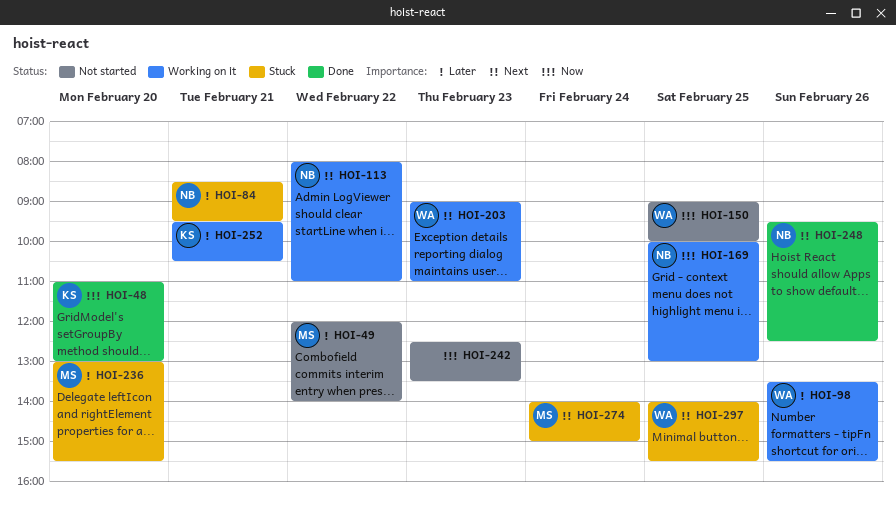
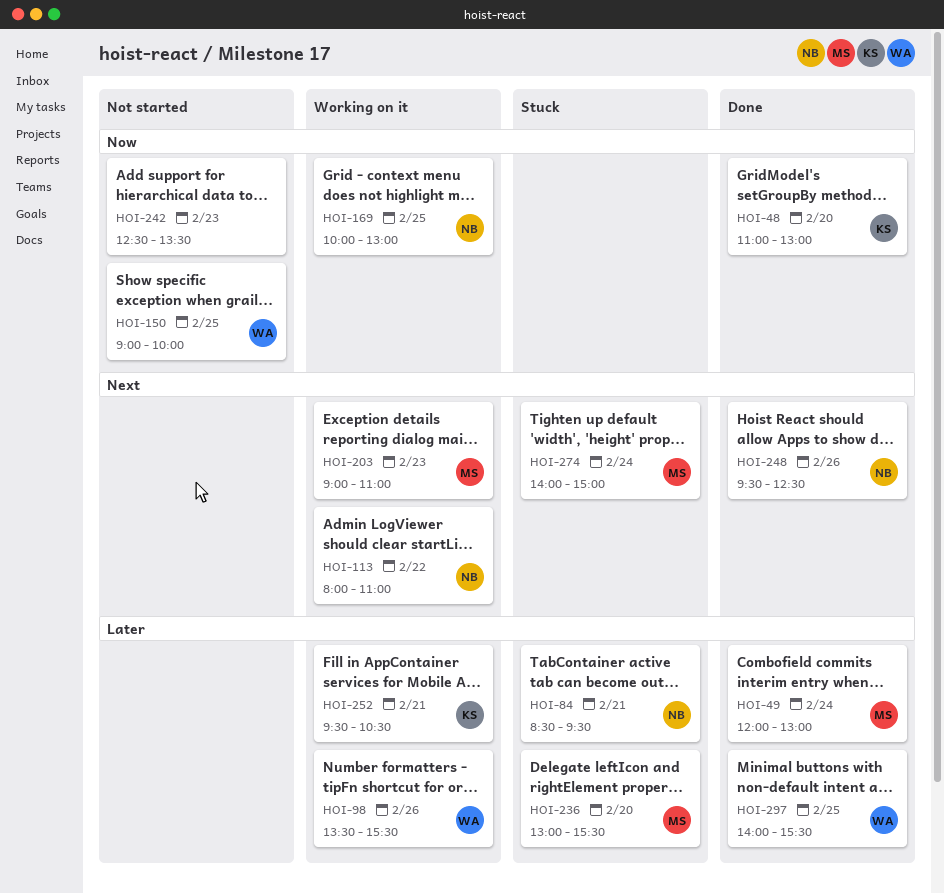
HOI-49, status: Not started -> Done
HOI-49, day: Feb 22 -> Feb 24
HOI-49, ends: 14:00 -> 13:00
HOI-203, owner: WA -> MS
HOI-297, status: Stuck -> Done
HOI-297, priority: Next -> Later

